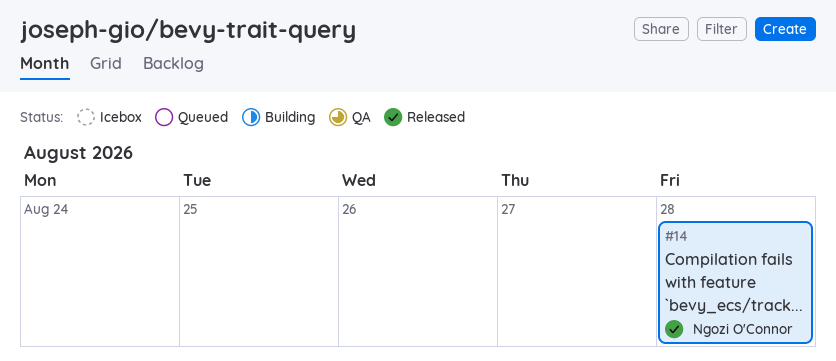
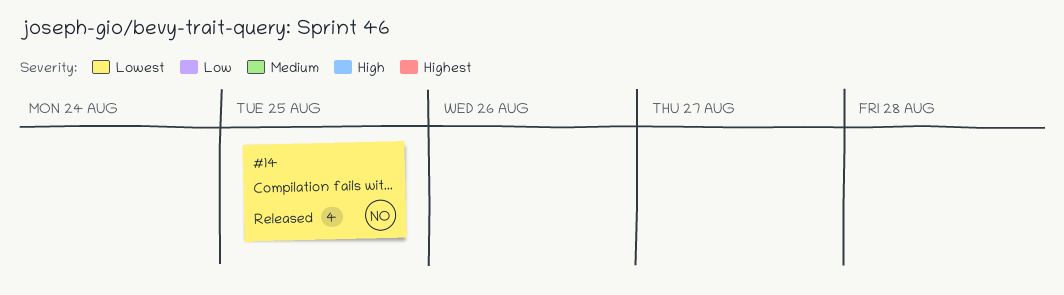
#14, due: Aug 28 -> Aug 25

